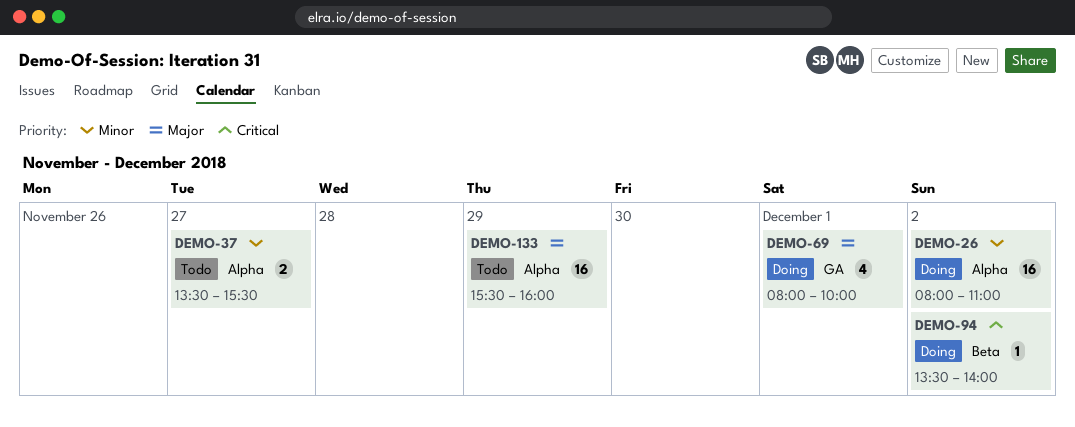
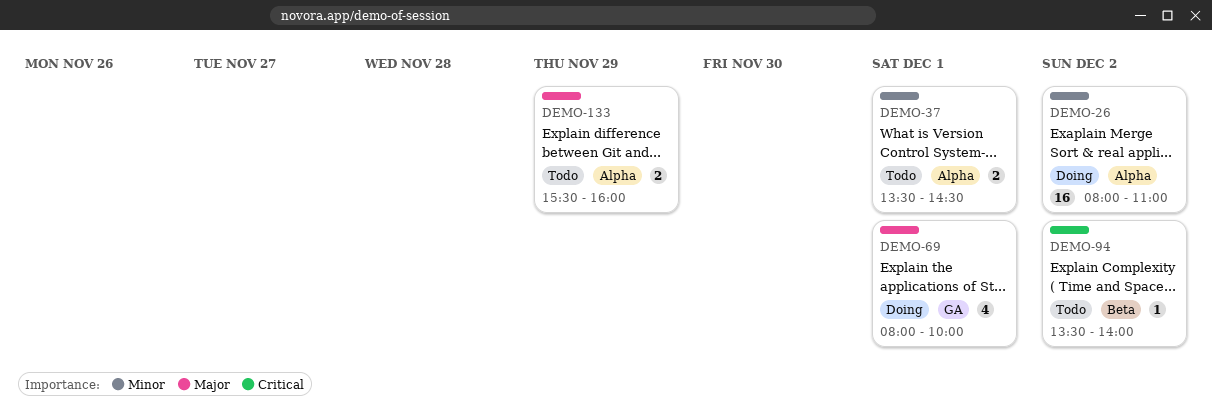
DEMO-37, day: Nov 27 -> Dec 1
DEMO-37, ends: 15:30 -> 14:30
DEMO-94, status: Doing -> Todo
DEMO-133, estimate: 16 -> 2

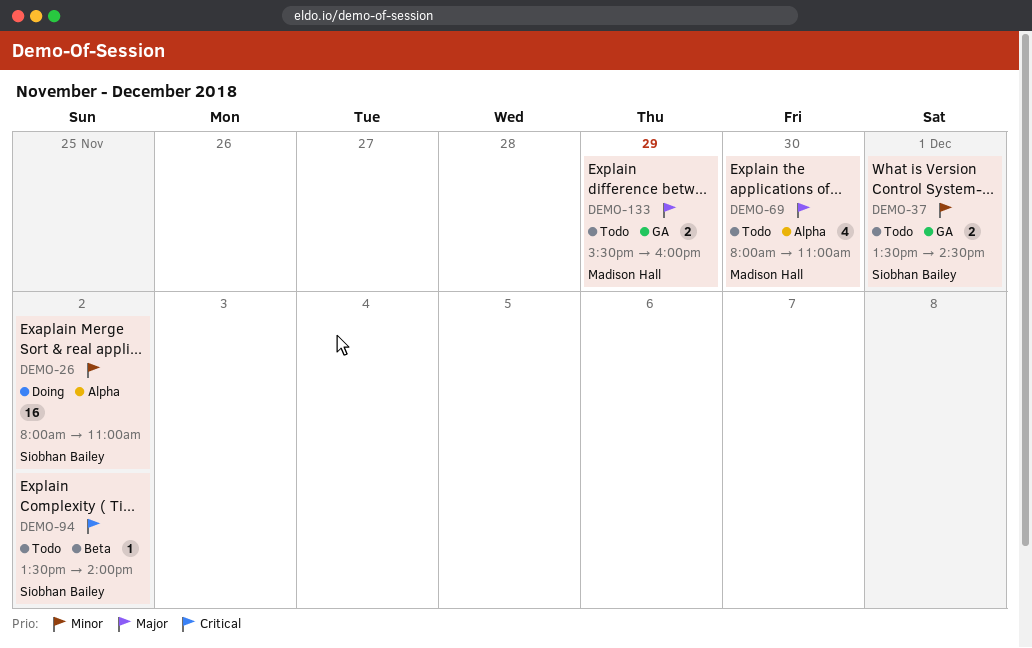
DEMO-37, label: Alpha -> GA
DEMO-69, status: Doing -> Todo
DEMO-69, label: GA -> Alpha
DEMO-69, day: Dec 1 -> Nov 30
DEMO-69, ends: 10:00 -> 11:00
DEMO-133, label: Alpha -> GA

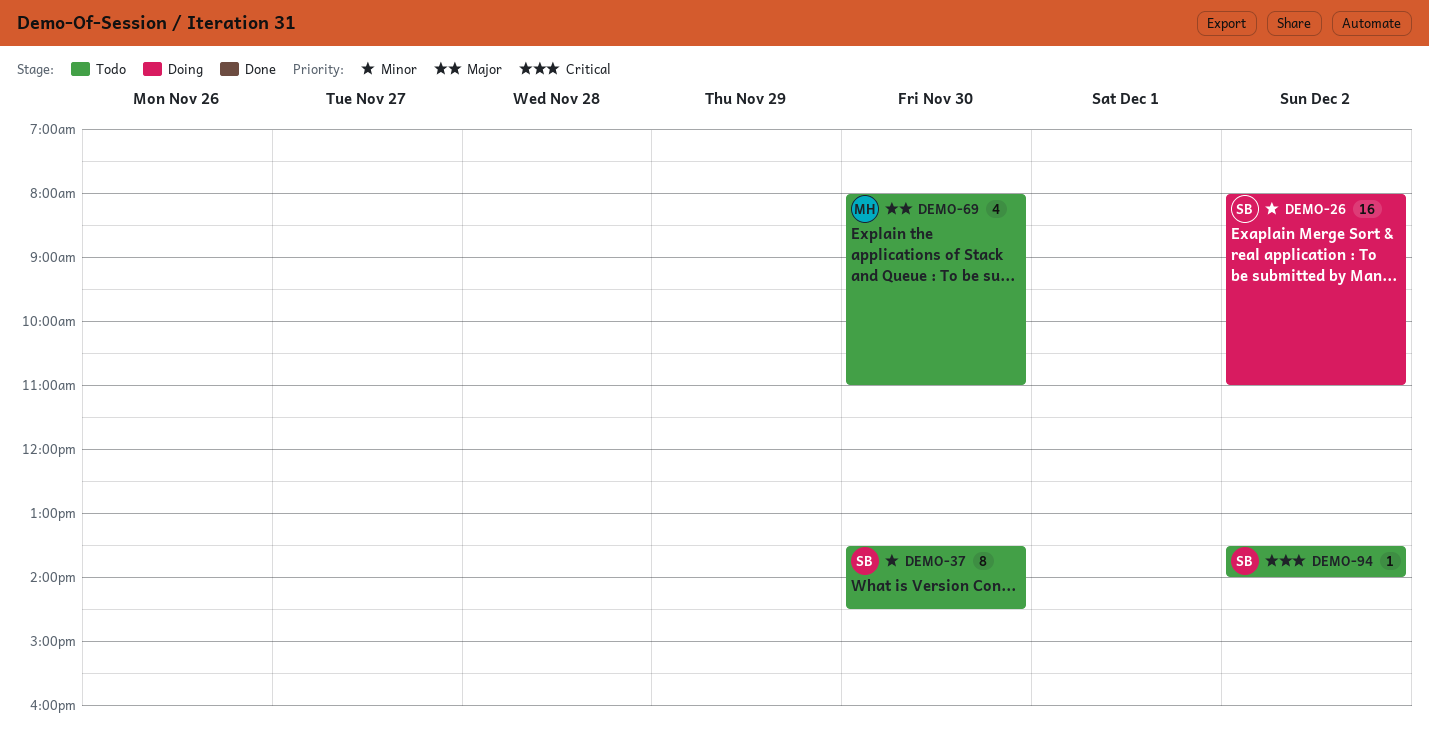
DEMO-37, estimate: 2 -> 8
DEMO-37, day: Dec 1 -> Nov 30
DEMO-133: present -> none

